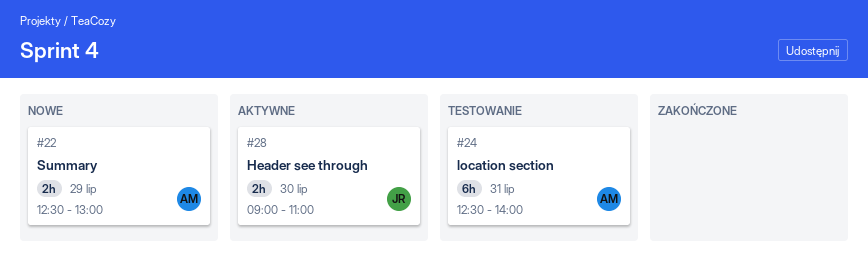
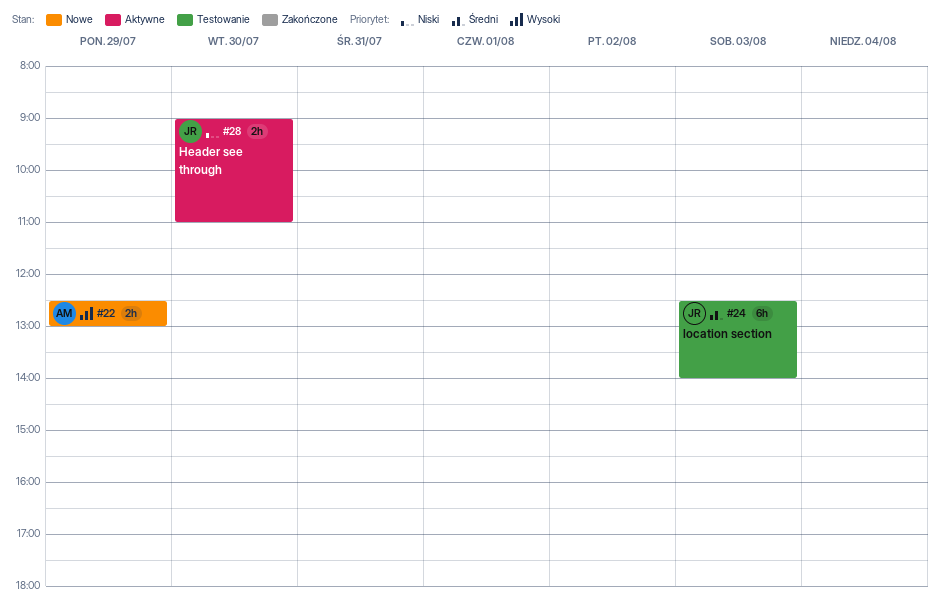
#24, owner: AM -> JR
#24, day: Jul 31 -> Aug 3

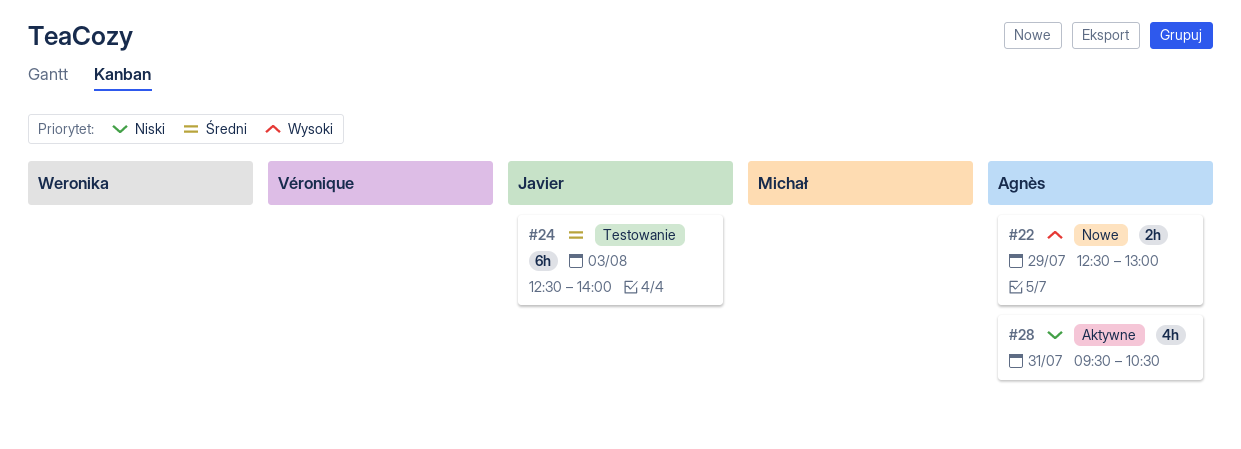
#28, owner: Javier -> Agnès
#28, estimate: 2h -> 4h
#28, day: Jul 30 -> Jul 31
#28, begins: 09:00 -> 09:30
#28, ends: 11:00 -> 10:30

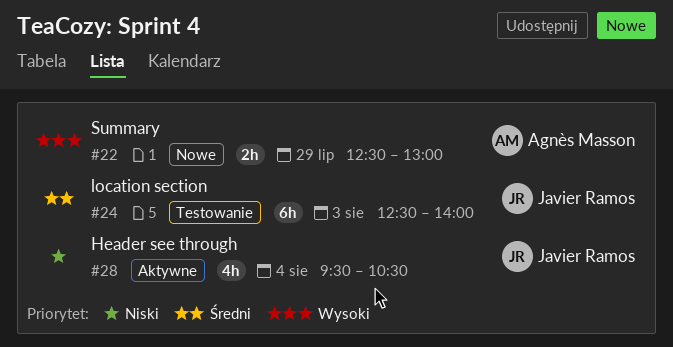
#28, owner: Agnès Masson -> Javier Ramos
#28, day: Jul 31 -> Aug 4

